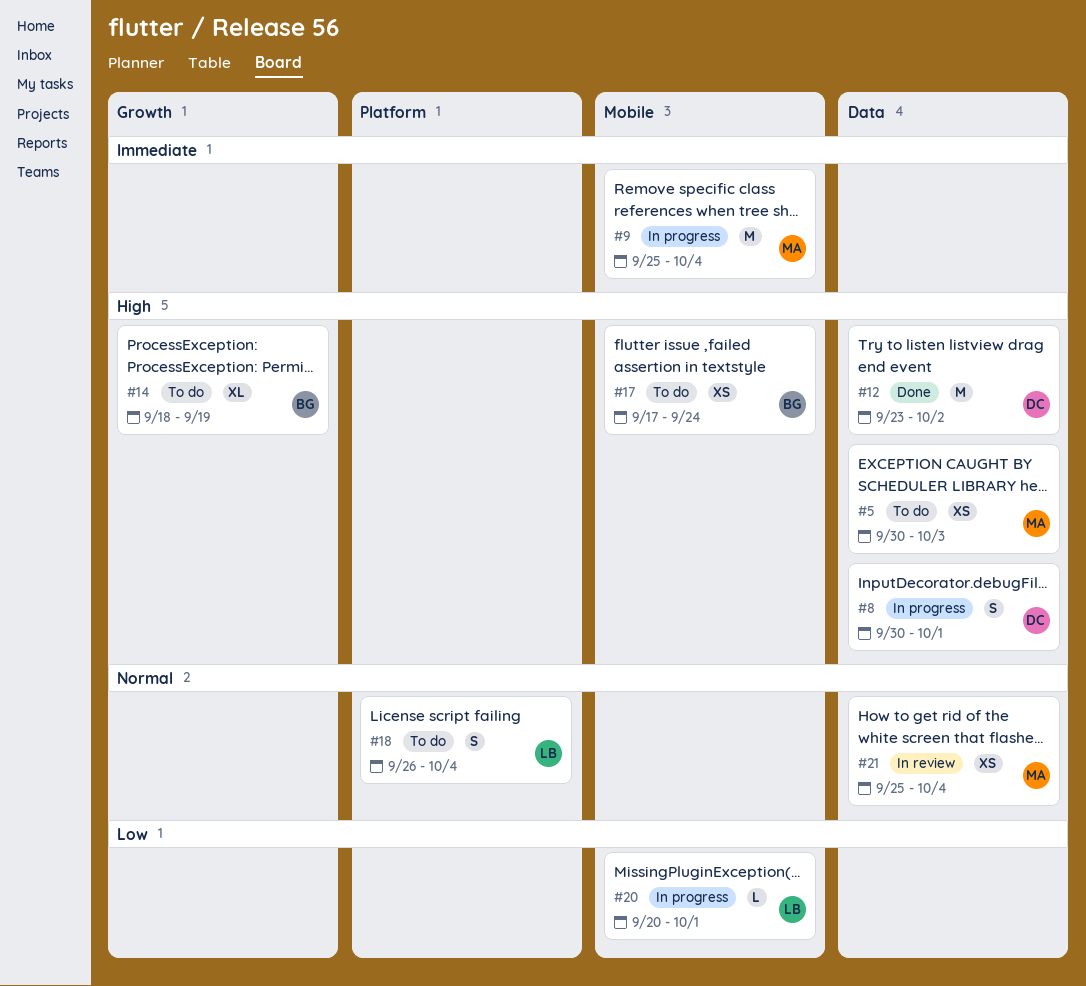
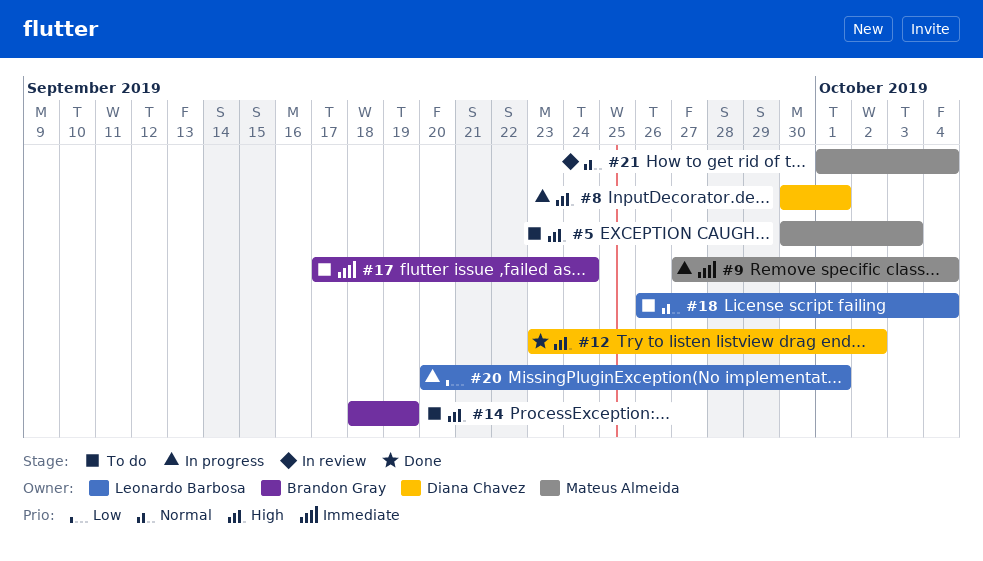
#9, start: Sep 25 -> Sep 27
#17, priority: High -> Immediate
#21, start: Sep 25 -> Oct 1

